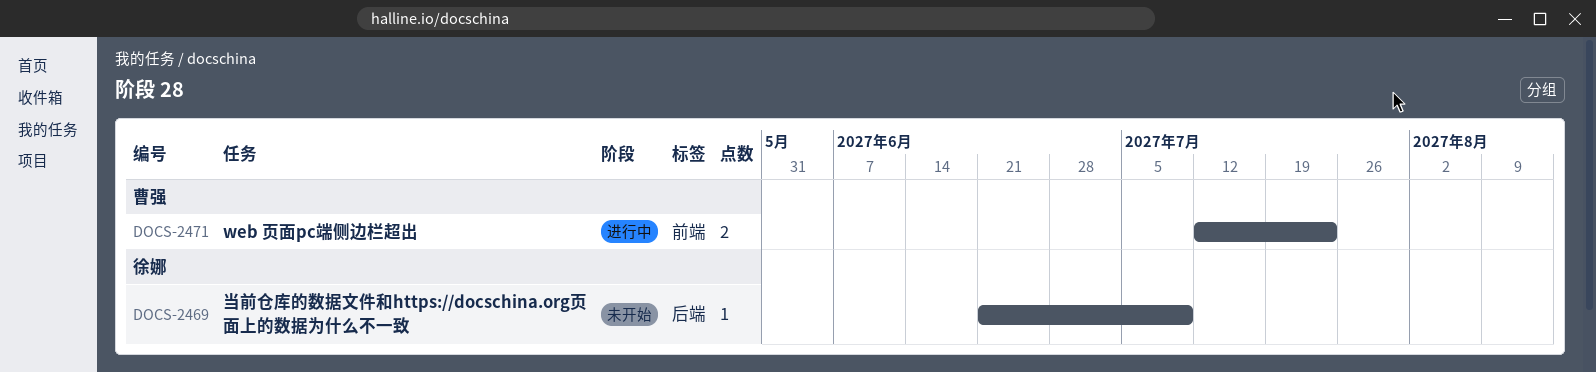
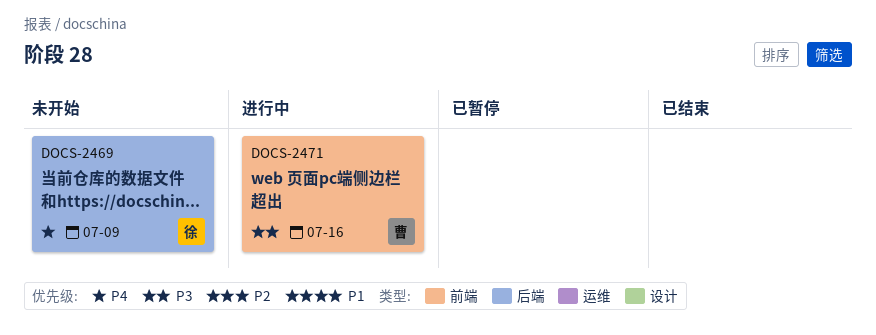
DOCS-2471, due: Jul 23 -> Jul 16

